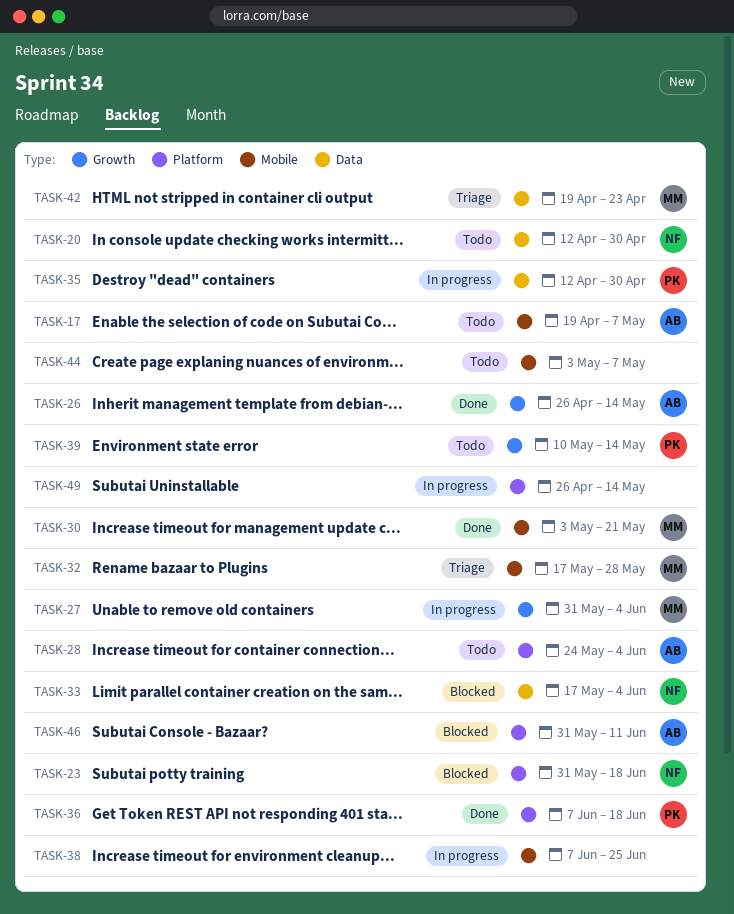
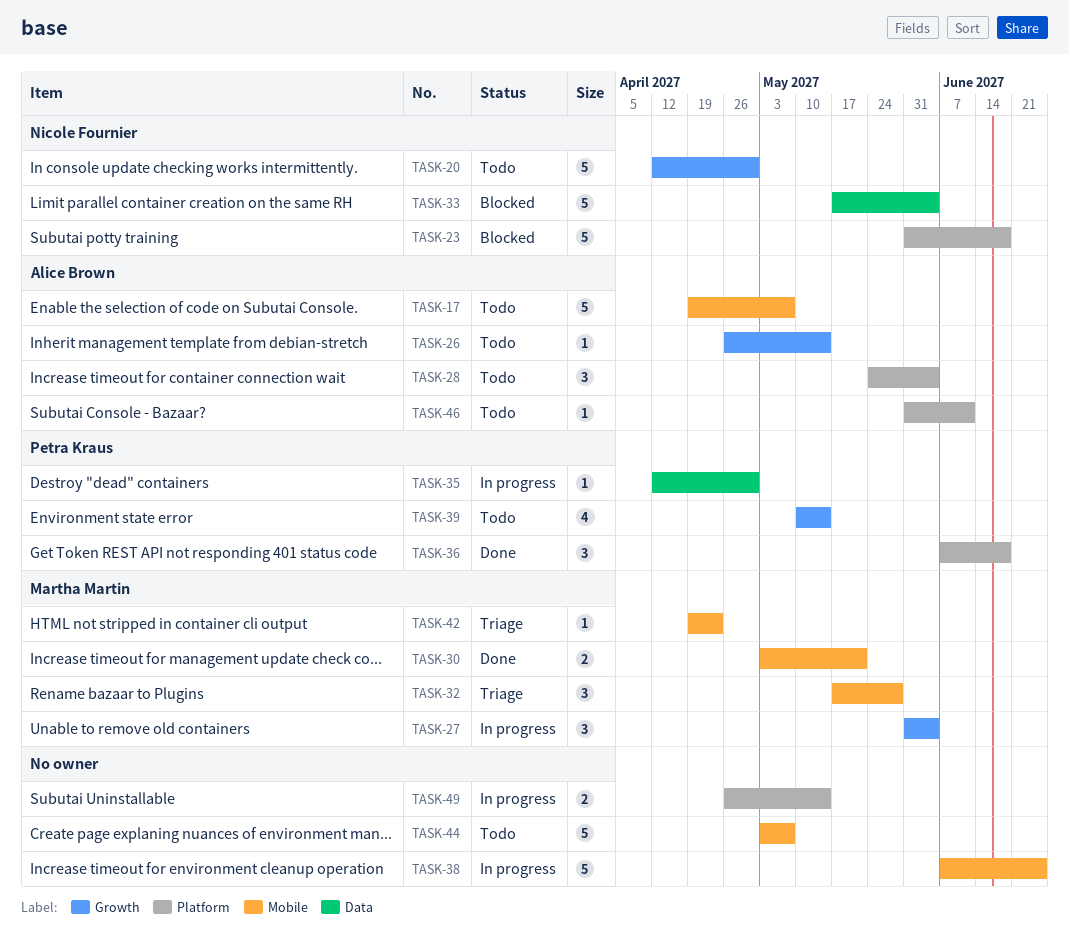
TASK-20, label: Data -> Growth
TASK-26, status: Done -> Todo
TASK-42, label: Data -> Mobile
TASK-46, status: Blocked -> Todo

